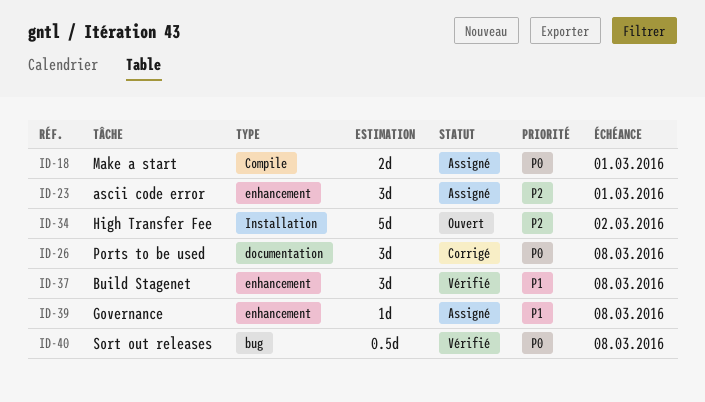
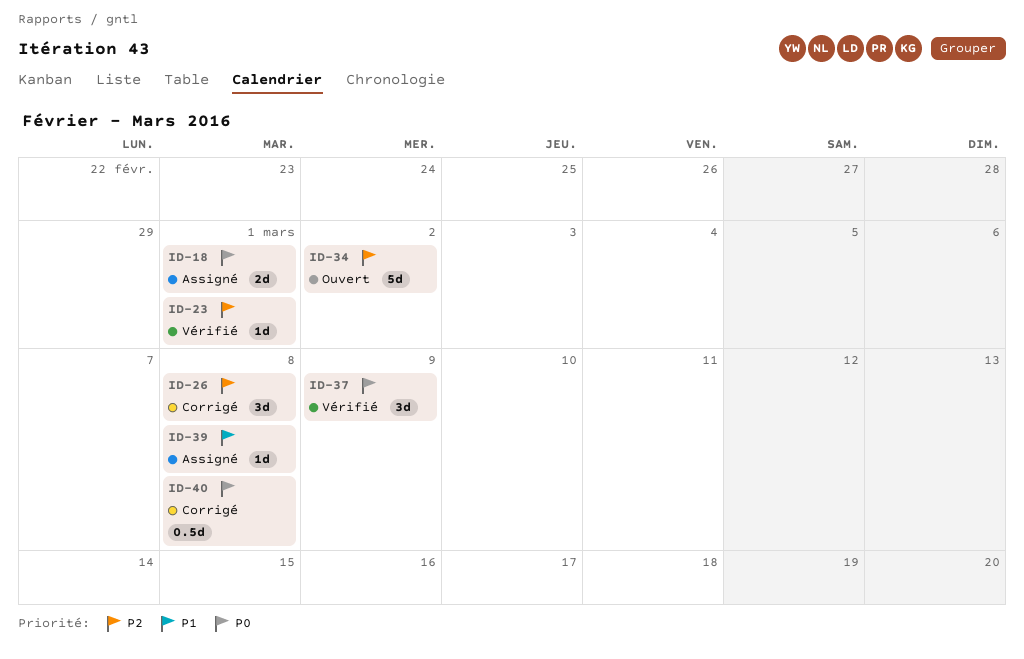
ID-23, status: Assigné -> Vérifié
ID-23, estimate: 3d -> 1d
ID-26, priority: P0 -> P2
ID-37, priority: P1 -> P0
ID-37, due: Mar 8 -> Mar 9
ID-40, status: Vérifié -> Corrigé

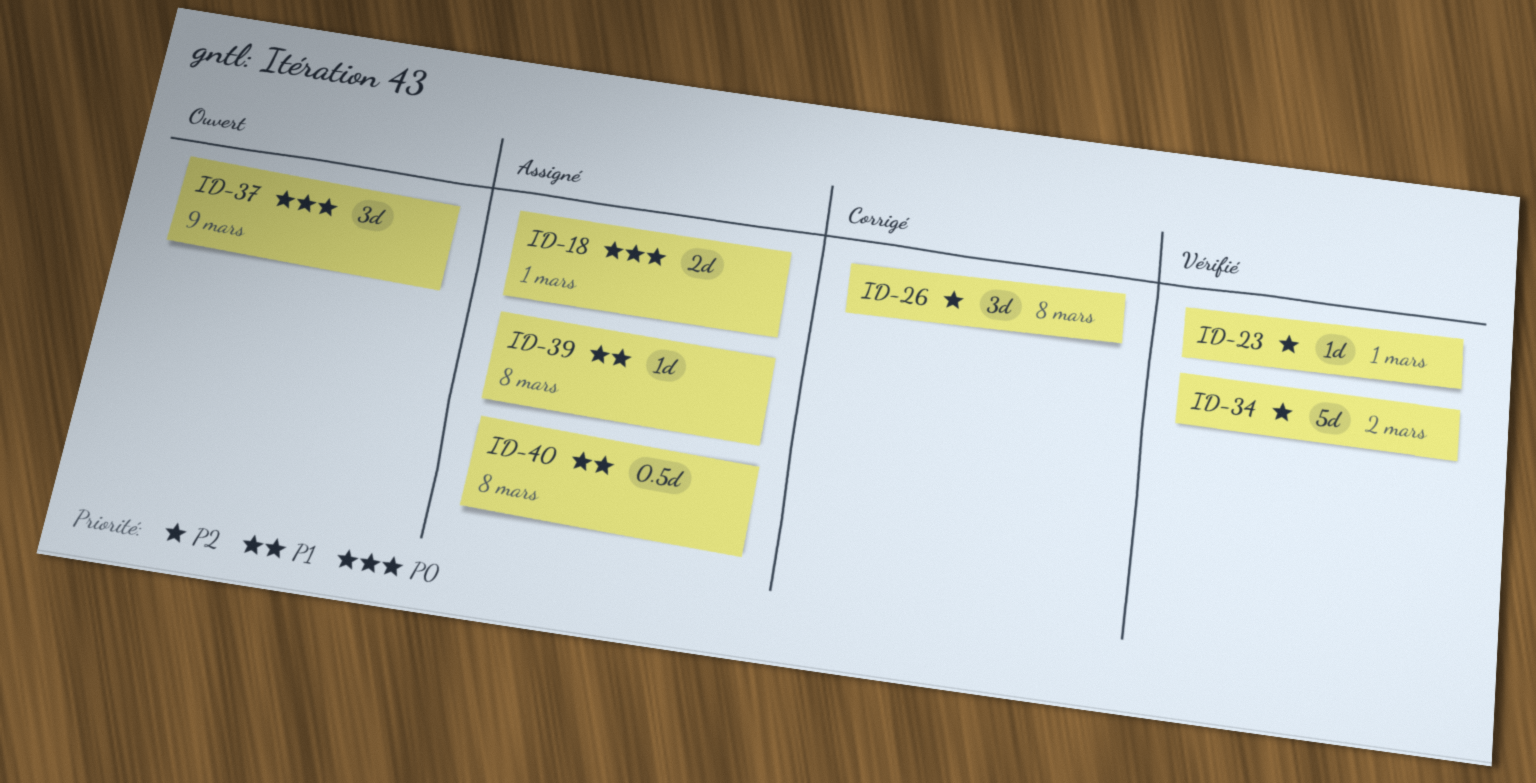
ID-34, status: Ouvert -> Vérifié
ID-37, status: Vérifié -> Ouvert
ID-40, status: Corrigé -> Assigné
ID-40, priority: P0 -> P1

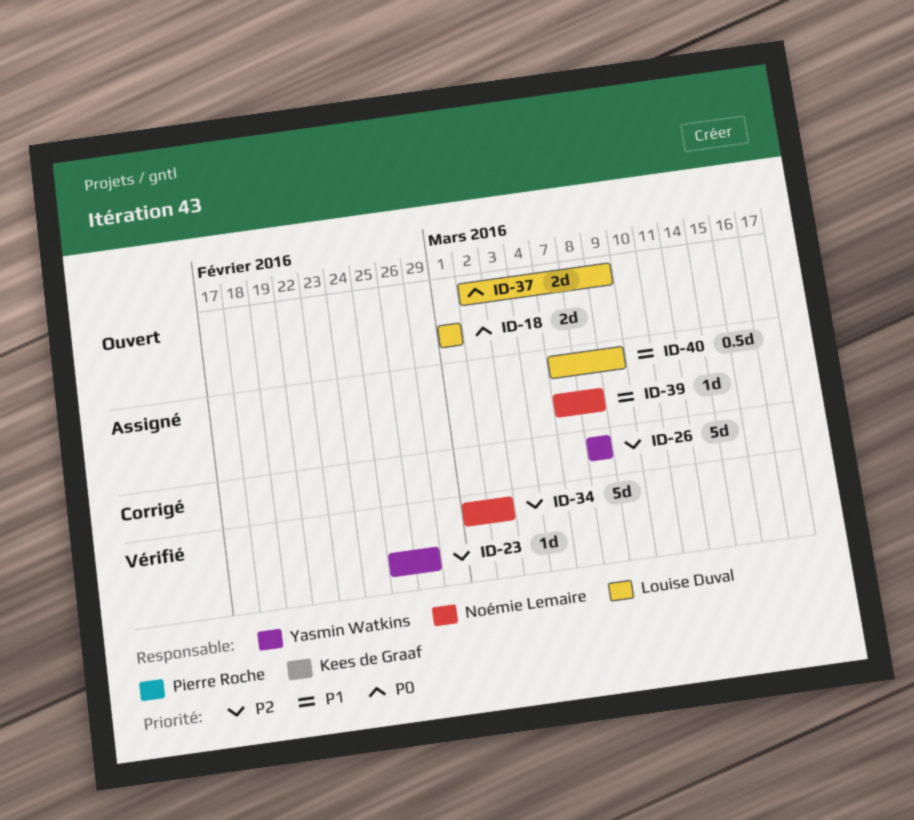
ID-18, status: Assigné -> Ouvert
ID-23, due: Mar 1 -> Feb 26
ID-26, estimate: 3d -> 5d
ID-37, estimate: 3d -> 2d
ID-40, due: Mar 8 -> Mar 9

